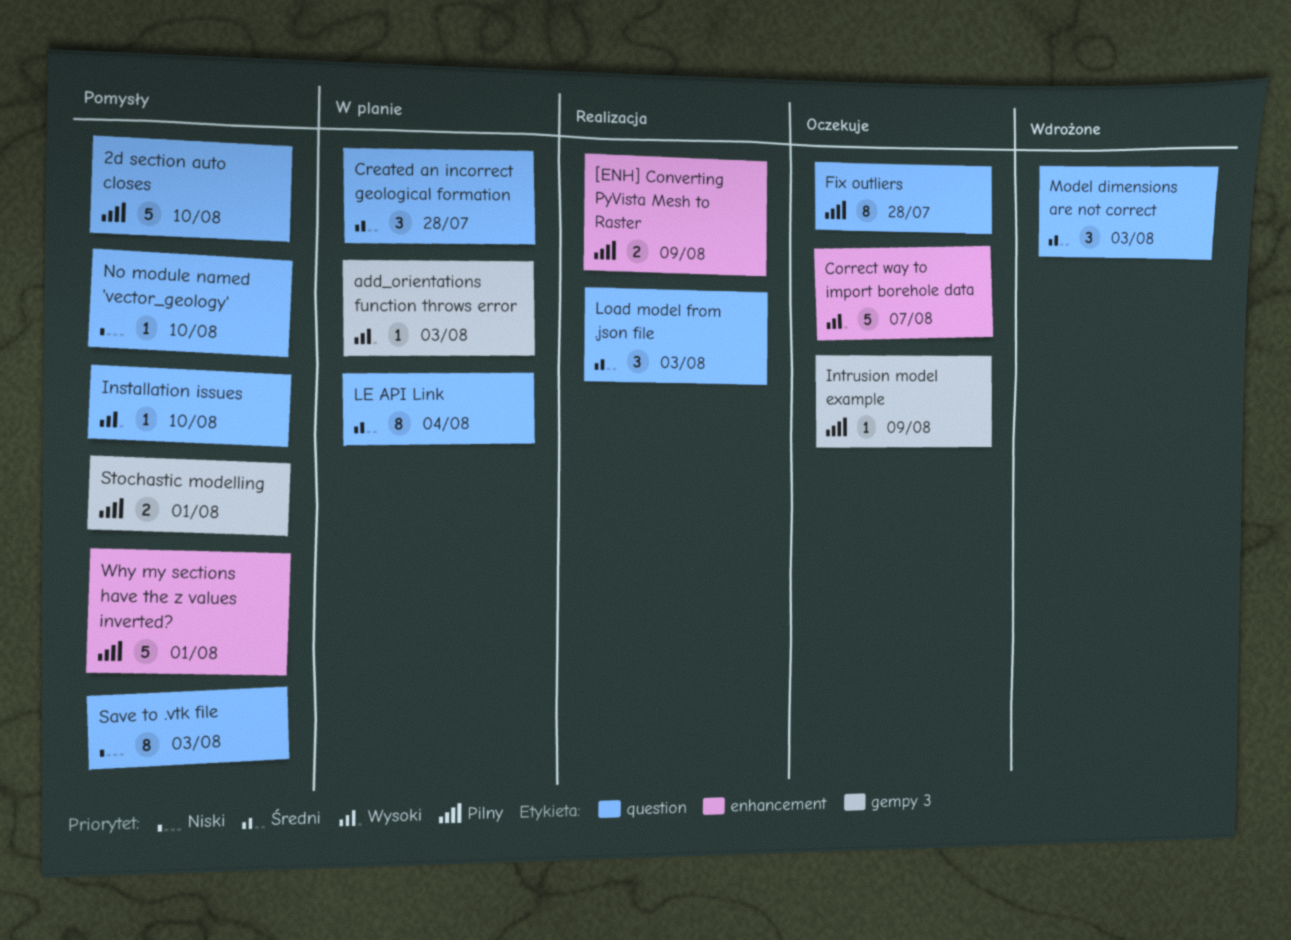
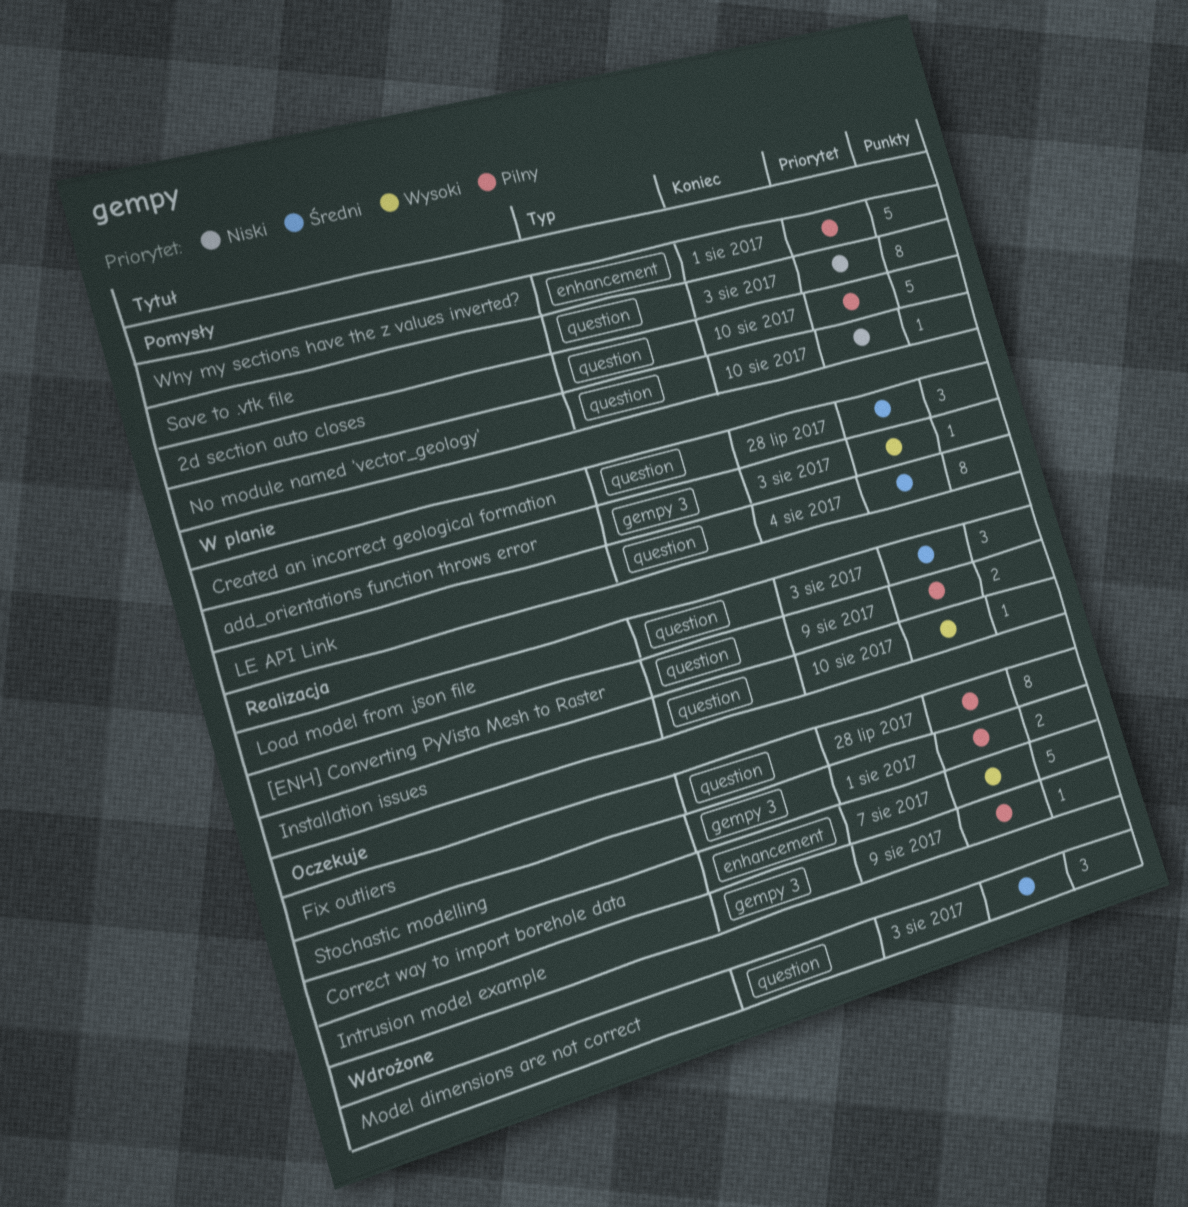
[ENH] Converting PyVista Mesh to Raster, label: enhancement -> question
Installation issues, status: Pomysły -> Realizacja
Stochastic modelling, status: Pomysły -> Oczekuje

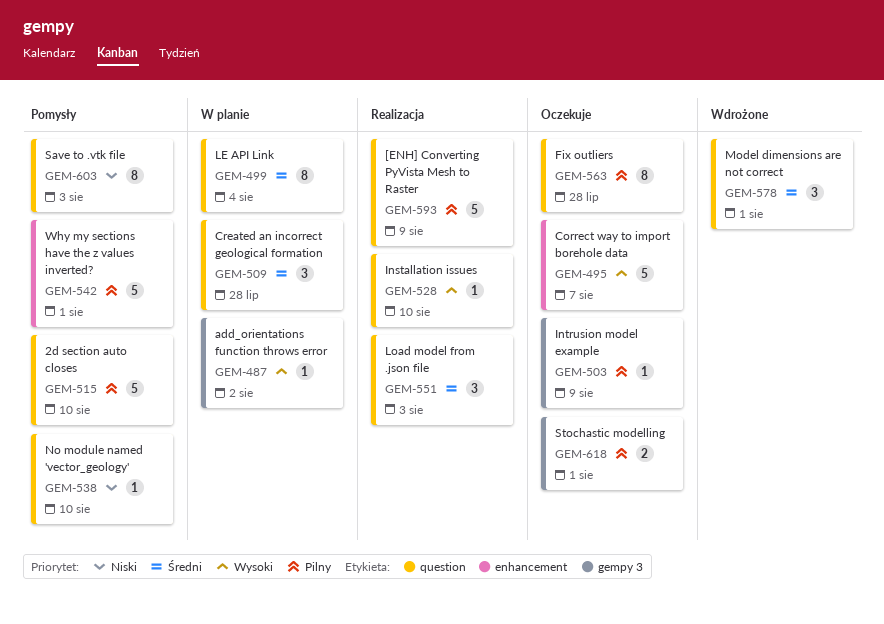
[ENH] Converting PyVista Mesh to Raster, estimate: 2 -> 5
add_orientations function throws error, due: Aug 3 -> Aug 2
Model dimensions are not correct, due: Aug 3 -> Aug 1

